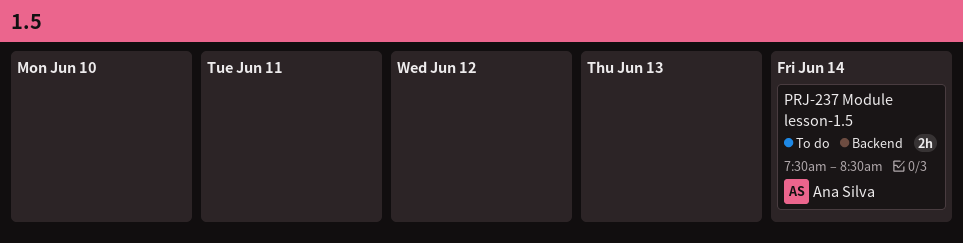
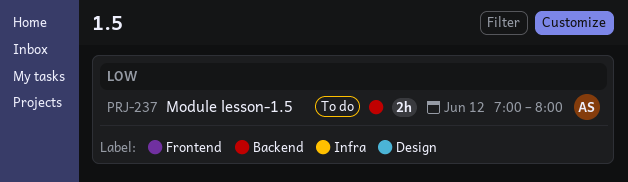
PRJ-237, day: Jun 14 -> Jun 12
PRJ-237, begins: 07:30 -> 07:00
PRJ-237, ends: 08:30 -> 08:00

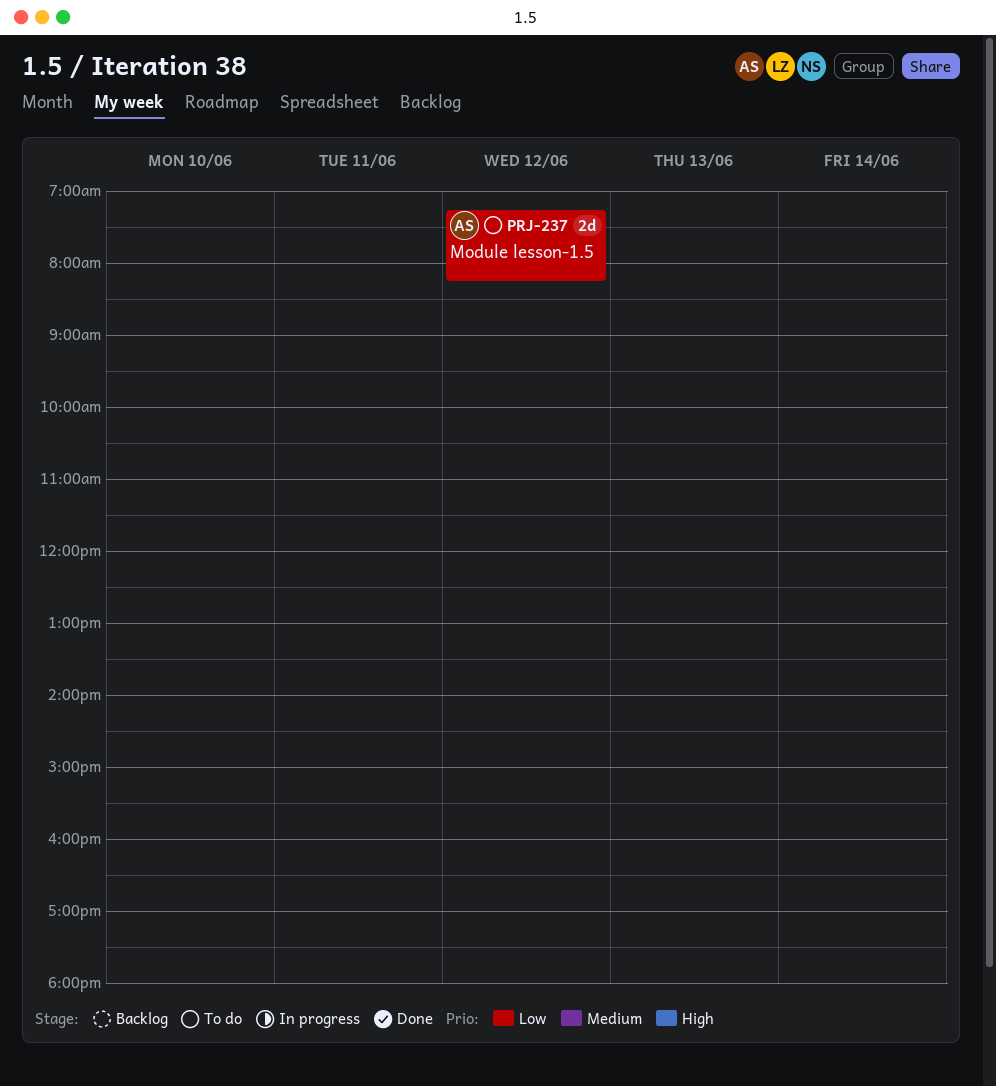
PRJ-237, estimate: 2h -> 2d
PRJ-237, begins: 07:00 -> 07:15
PRJ-237, ends: 08:00 -> 08:15

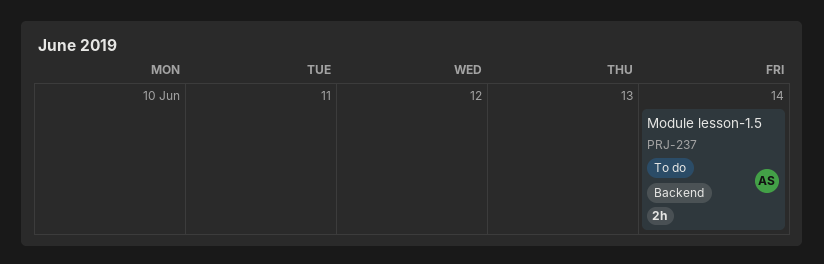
PRJ-237, estimate: 2d -> 2h
PRJ-237, day: Jun 12 -> Jun 14

